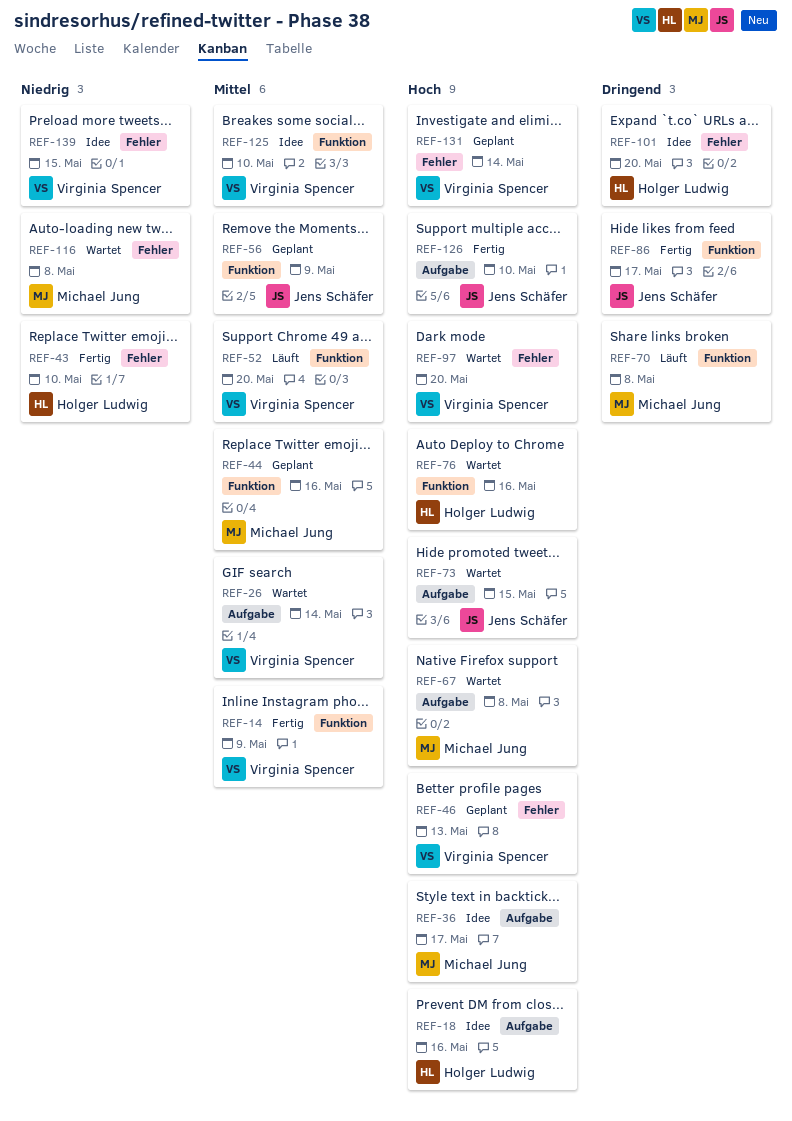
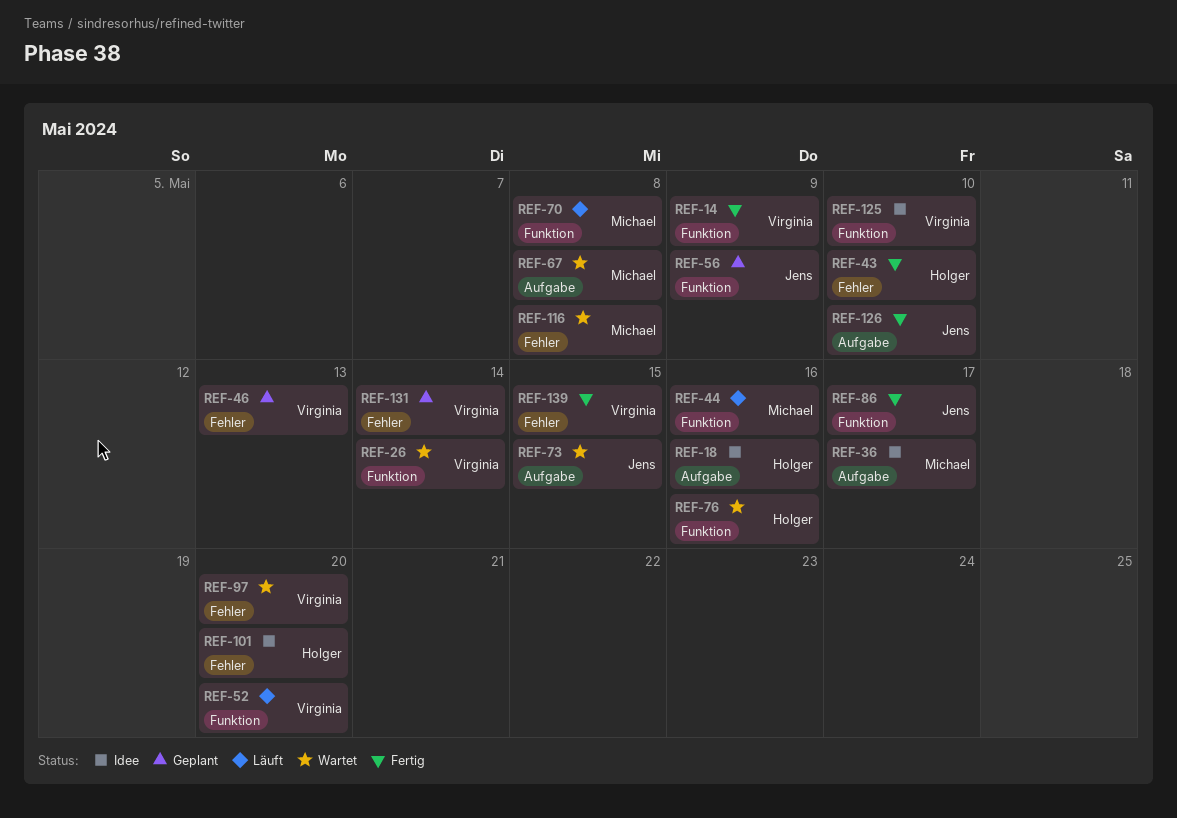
REF-26, label: Aufgabe -> Funktion
REF-44, status: Geplant -> Läuft
REF-139, status: Idee -> Fertig

